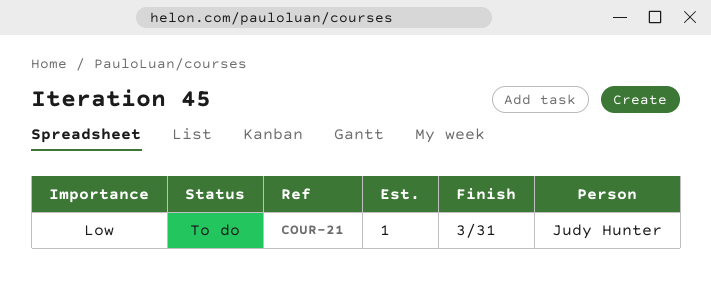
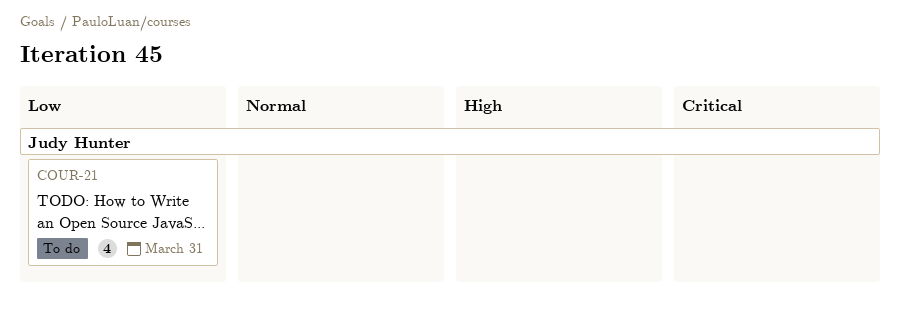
COUR-21, estimate: 1 -> 4

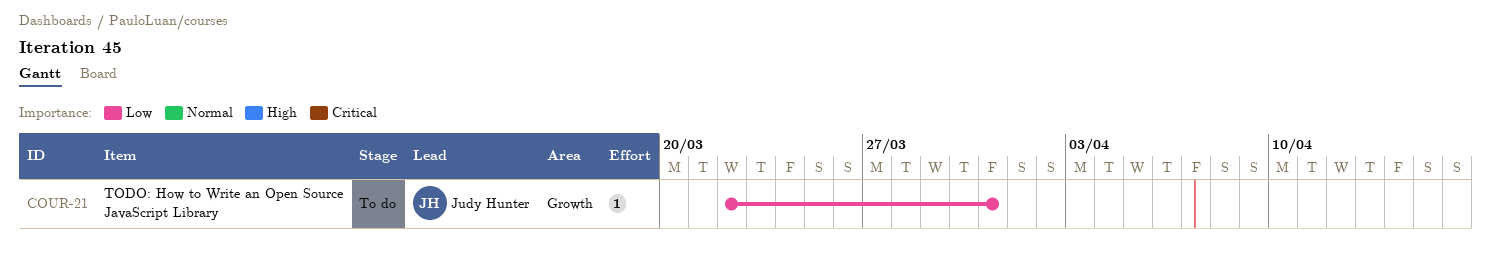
COUR-21, estimate: 4 -> 1

